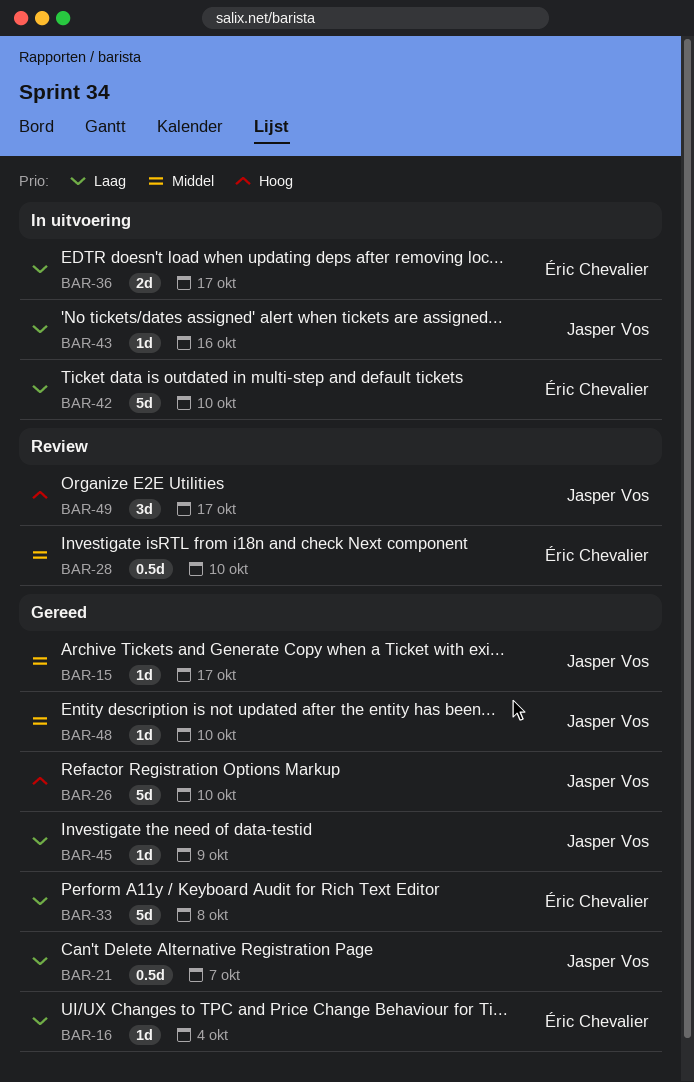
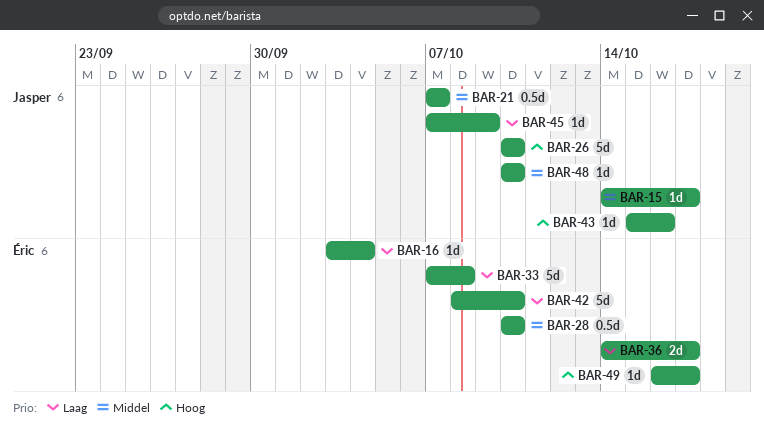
BAR-21, priority: Laag -> Middel
BAR-43, priority: Laag -> Hoog
BAR-49, owner: Jasper Vos -> Éric Chevalier
BAR-49, estimate: 3d -> 1d

